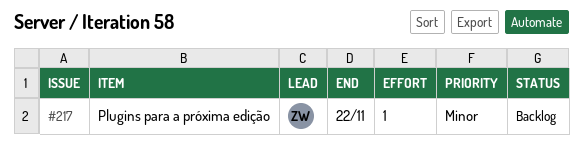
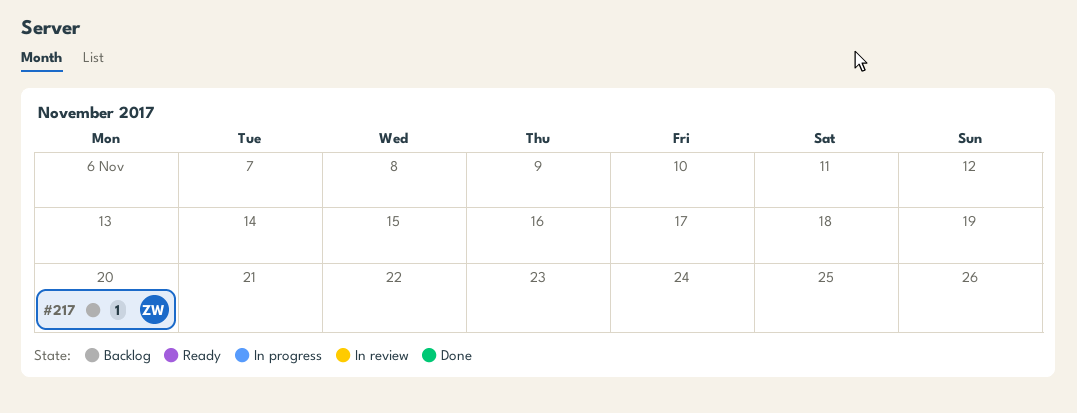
#217, due: Nov 22 -> Nov 20

